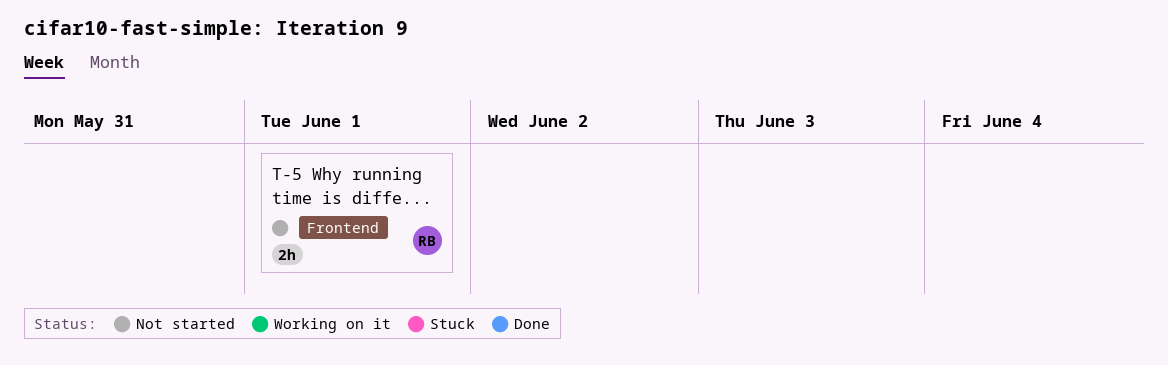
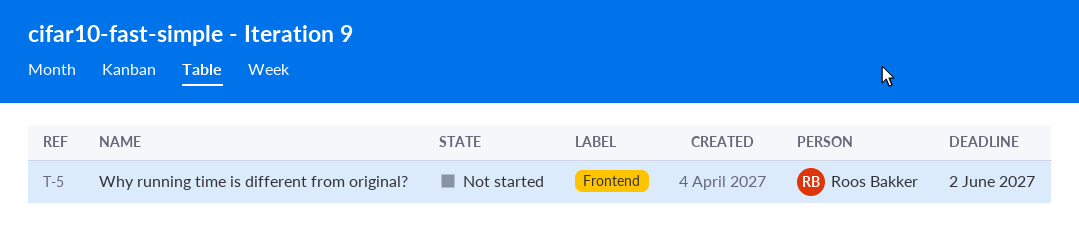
T-5, due: Jun 1 -> Jun 2

